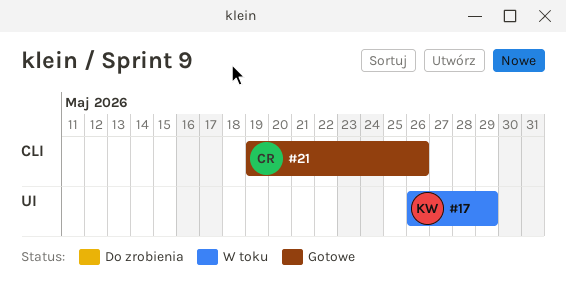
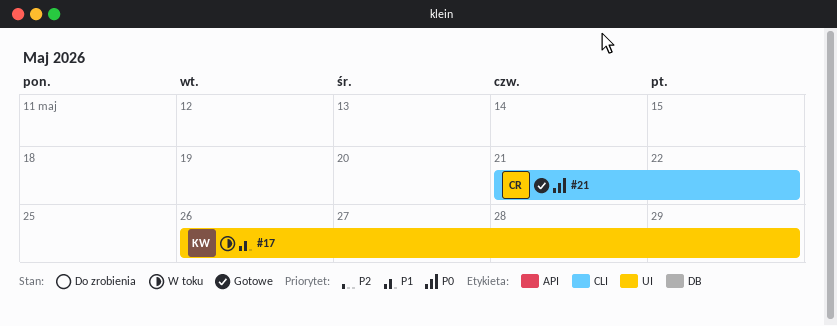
#21, start: May 19 -> May 21
#21, due: May 26 -> May 22

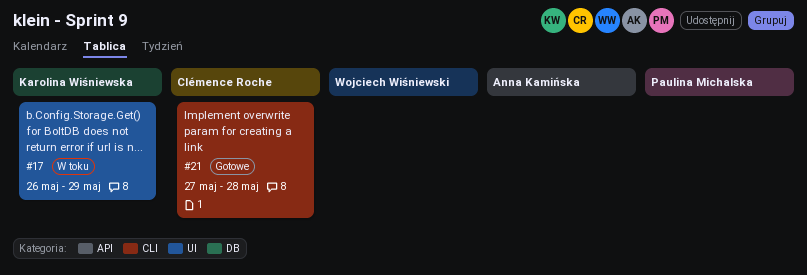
#21, start: May 21 -> May 27
#21, due: May 22 -> May 28

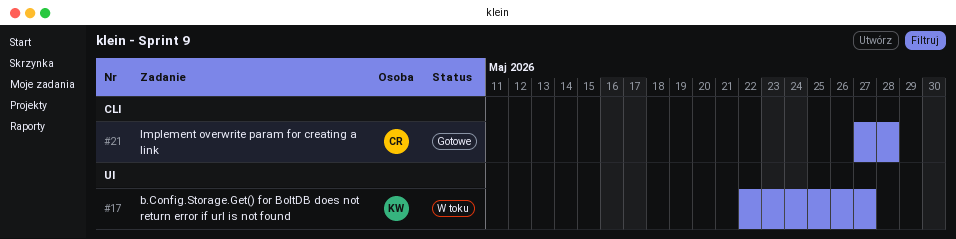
#17, start: May 26 -> May 22
#17, due: May 29 -> May 27

